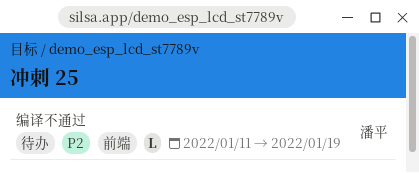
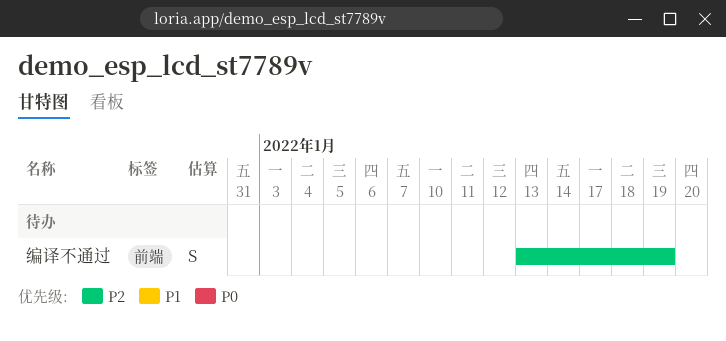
编译不通过, estimate: L -> S
编译不通过, start: Jan 11 -> Jan 13

